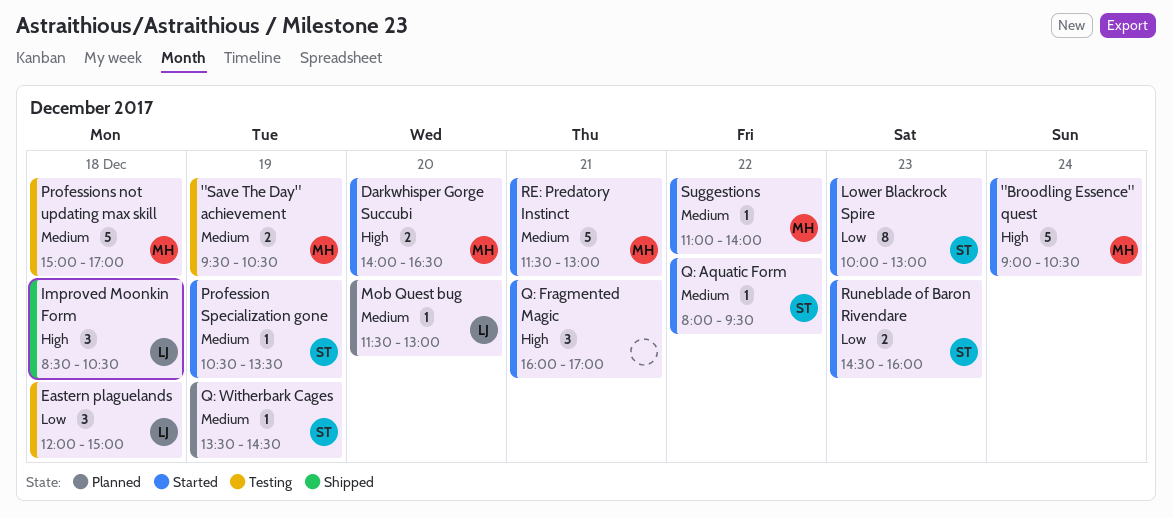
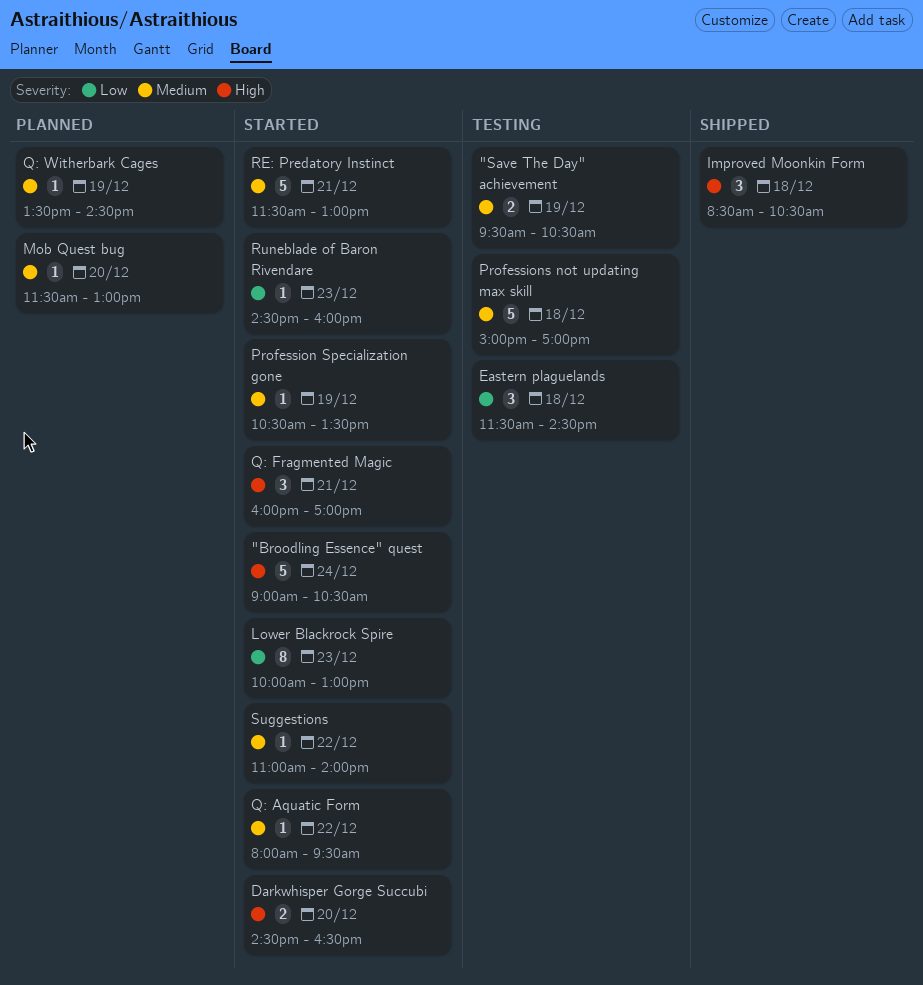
Darkwhisper Gorge Succubi, begins: 14:00 -> 14:30
Eastern plaguelands, begins: 12:00 -> 11:30
Eastern plaguelands, ends: 15:00 -> 14:30
Runeblade of Baron Rivendare, estimate: 2 -> 1

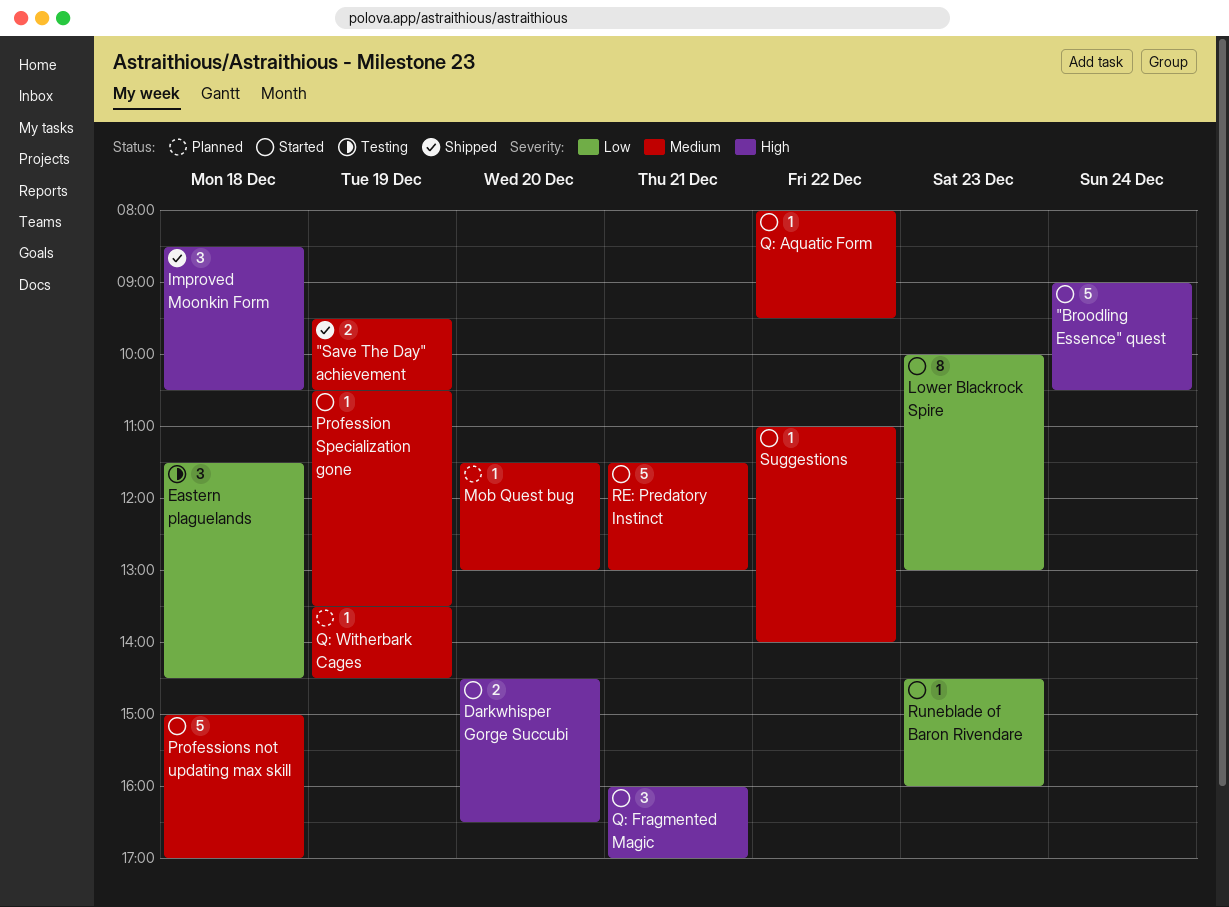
"Save The Day" achievement, status: Testing -> Shipped
Professions not updating max skill, status: Testing -> Started

